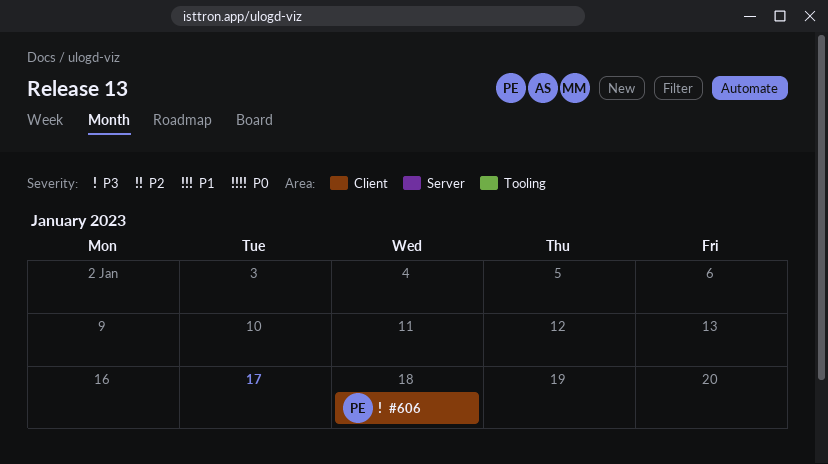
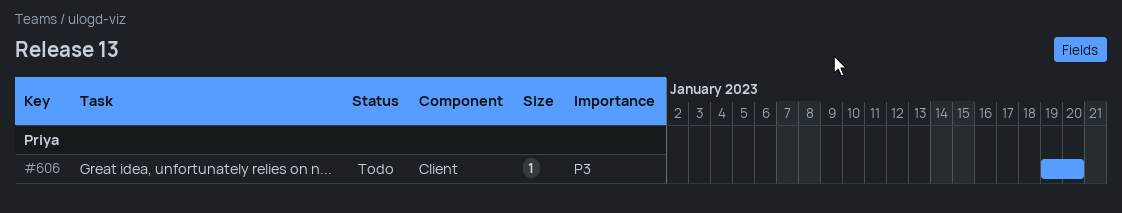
#606, start: Jan 18 -> Jan 19
#606, due: Jan 18 -> Jan 20

